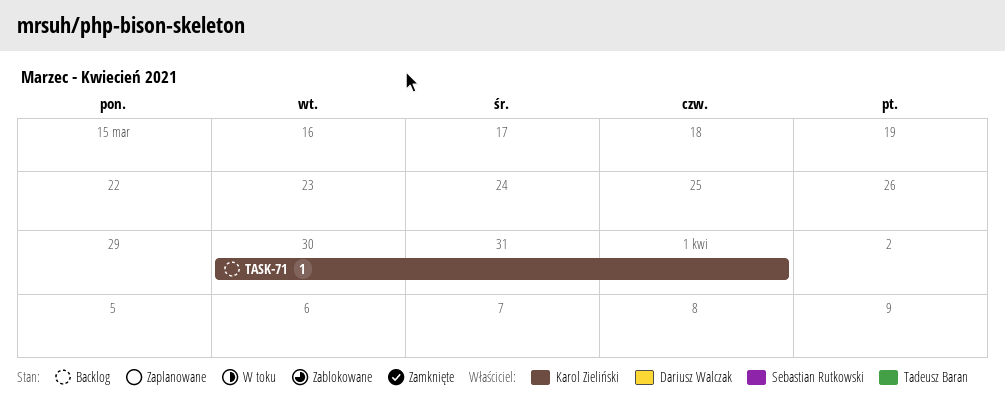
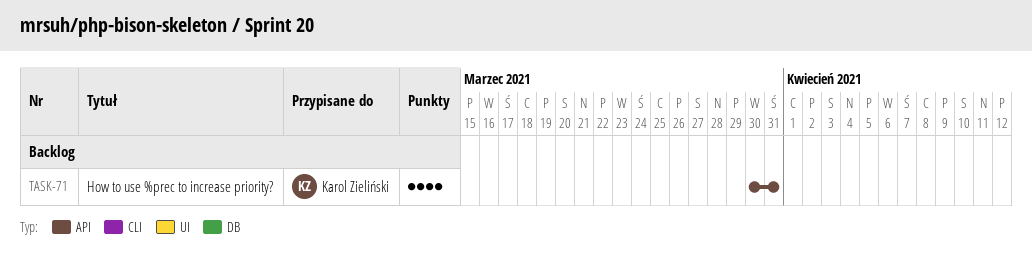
TASK-71, estimate: 1 -> 4
TASK-71, due: Apr 1 -> Mar 31

